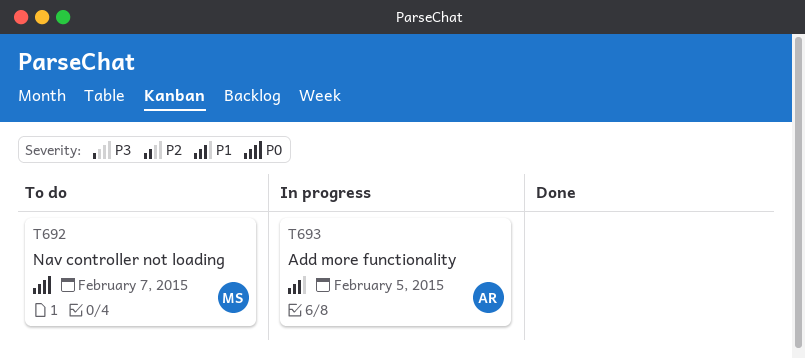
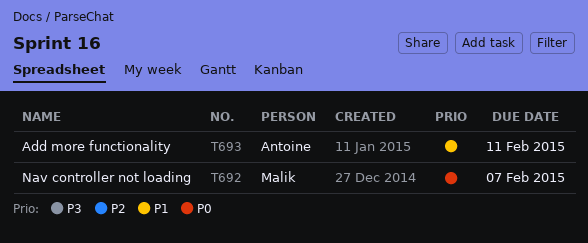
T693, due: Feb 5 -> Feb 11

